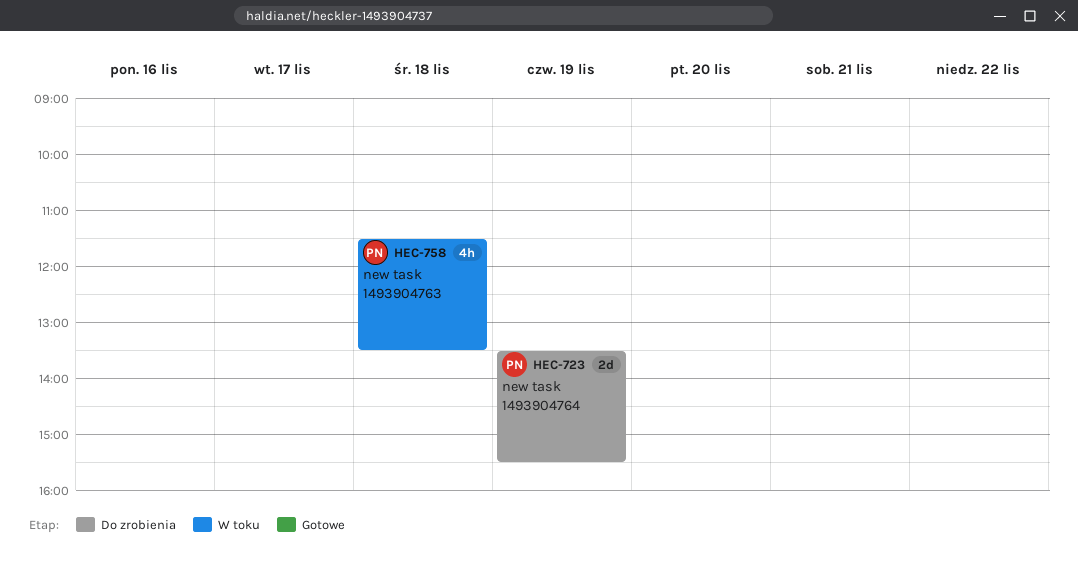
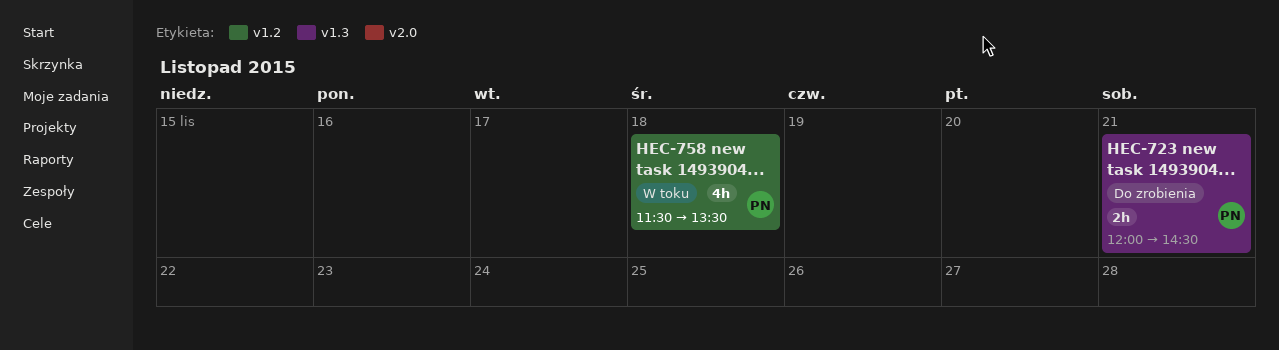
HEC-723, estimate: 2d -> 2h
HEC-723, day: Nov 19 -> Nov 21
HEC-723, begins: 13:30 -> 12:00
HEC-723, ends: 15:30 -> 14:30

